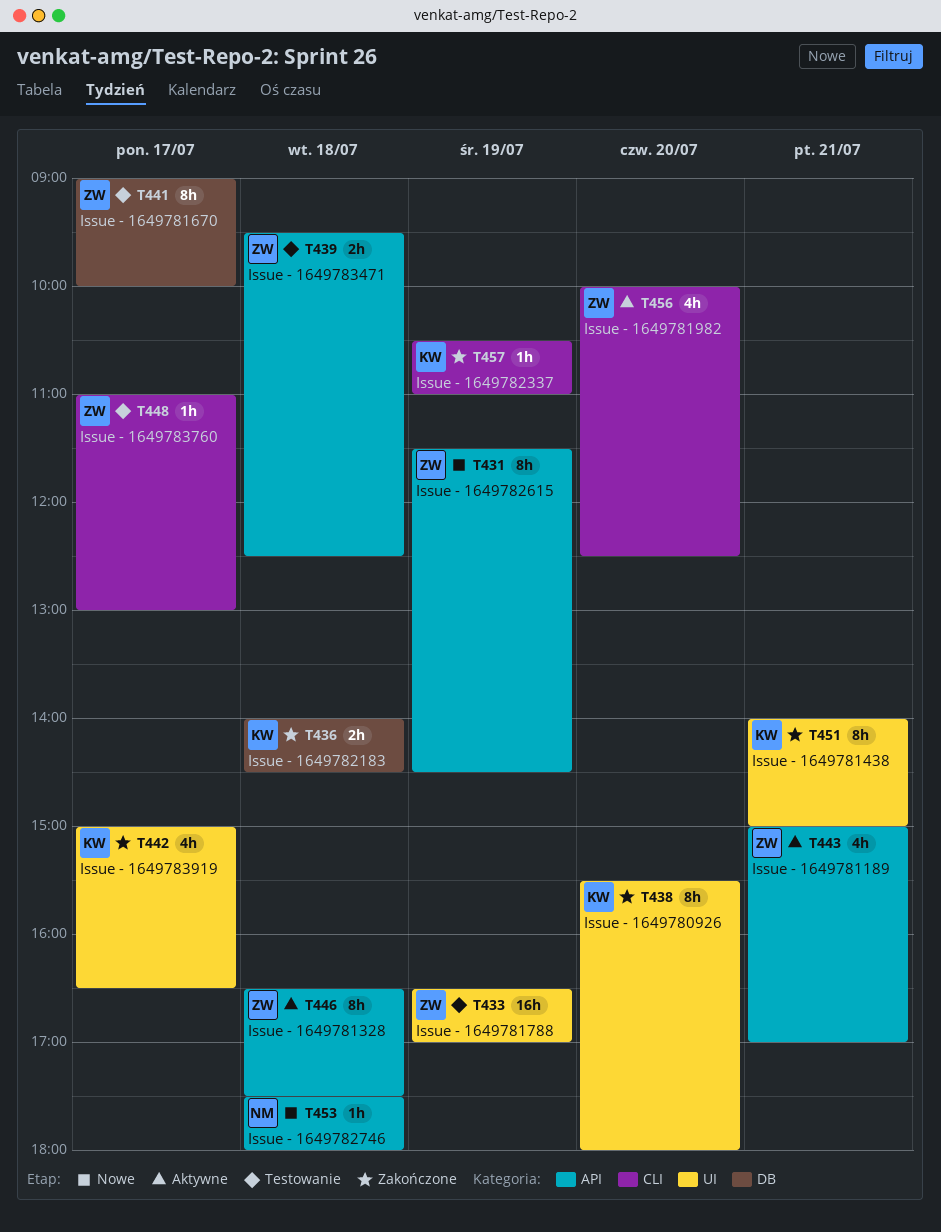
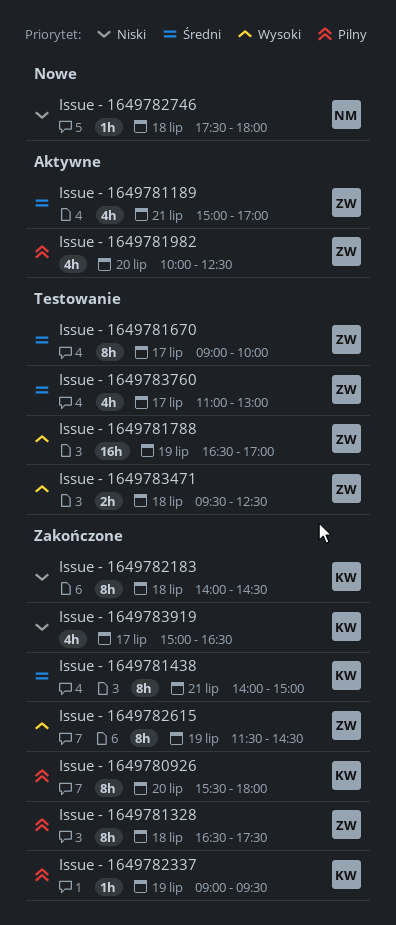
Issue - 1649781328, status: Aktywne -> Zakończone
Issue - 1649782183, estimate: 2h -> 8h
Issue - 1649782337, begins: 10:30 -> 09:00
Issue - 1649782337, ends: 11:00 -> 09:30
Issue - 1649782615, status: Nowe -> Zakończone
Issue - 1649783760, estimate: 1h -> 4h

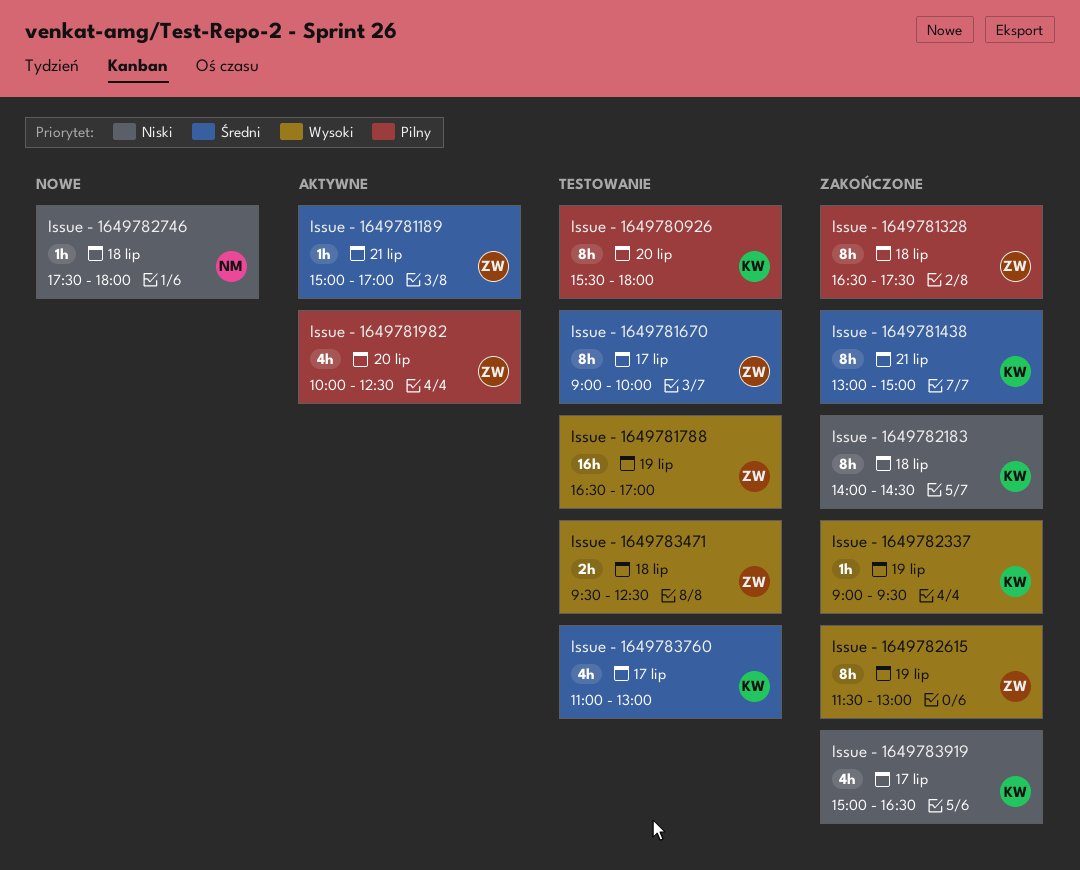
Issue - 1649780926, status: Zakończone -> Testowanie
Issue - 1649781189, estimate: 4h -> 1h
Issue - 1649781438, begins: 14:00 -> 13:00
Issue - 1649782337, priority: Pilny -> Wysoki
Issue - 1649782615, ends: 14:30 -> 13:00
Issue - 1649783760, owner: ZW -> KW

